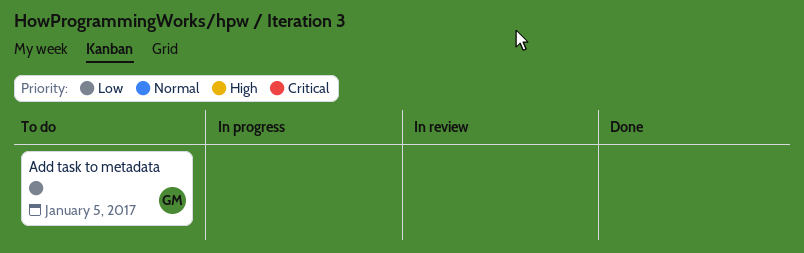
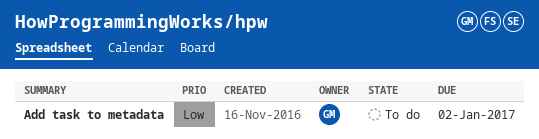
Add task to metadata, due: Jan 5 -> Jan 2

